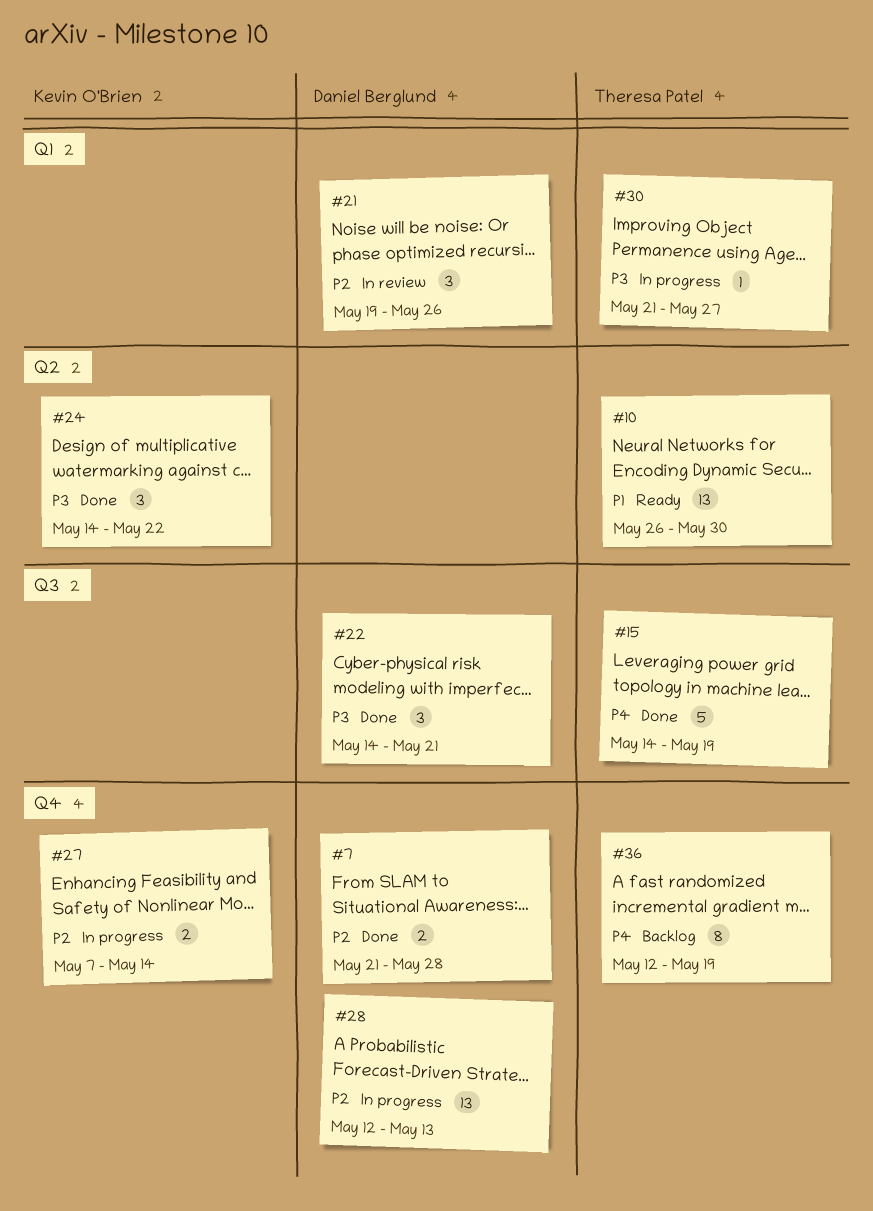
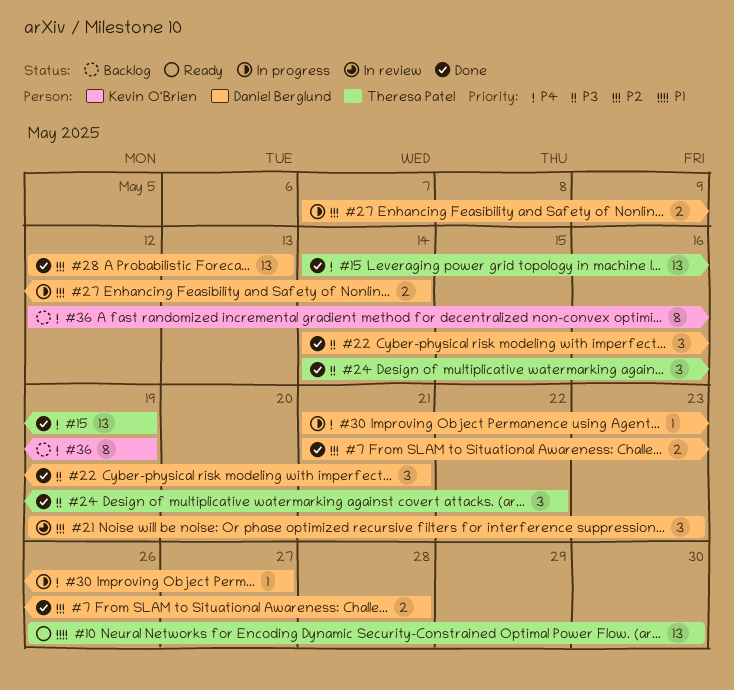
#15, estimate: 5 -> 13
#21, due: May 26 -> May 23
#24, owner: Kevin O'Brien -> Theresa Patel
#27, owner: Kevin O'Brien -> Daniel Berglund
#28, status: In progress -> Done
#30, owner: Theresa Patel -> Daniel Berglund
#30, priority: P3 -> P4
#36, owner: Theresa Patel -> Kevin O'Brien

